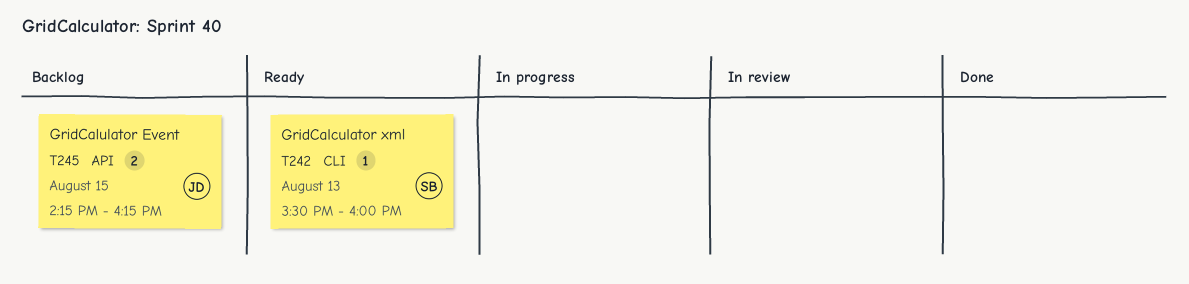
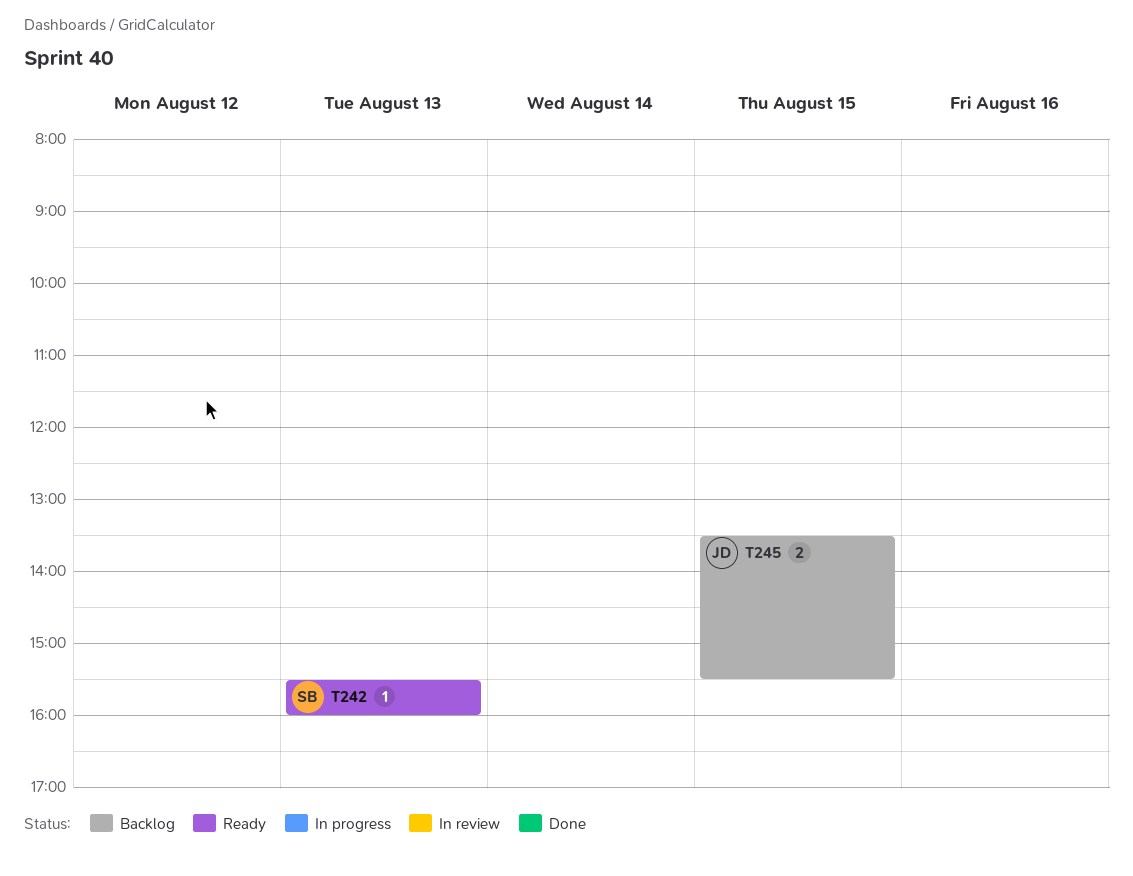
T245, begins: 14:15 -> 13:30
T245, ends: 16:15 -> 15:30

